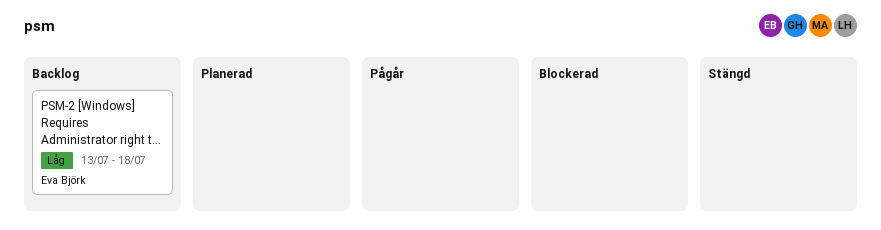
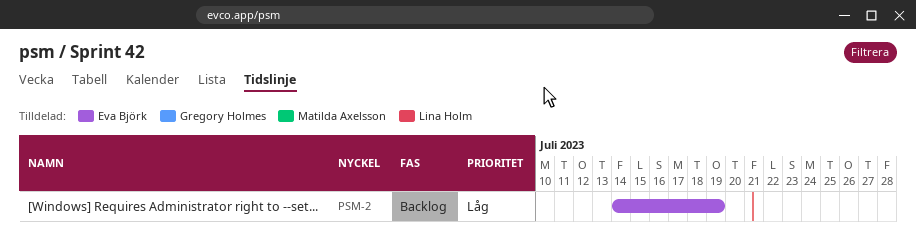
PSM-2, start: Jul 13 -> Jul 14
PSM-2, due: Jul 18 -> Jul 19

